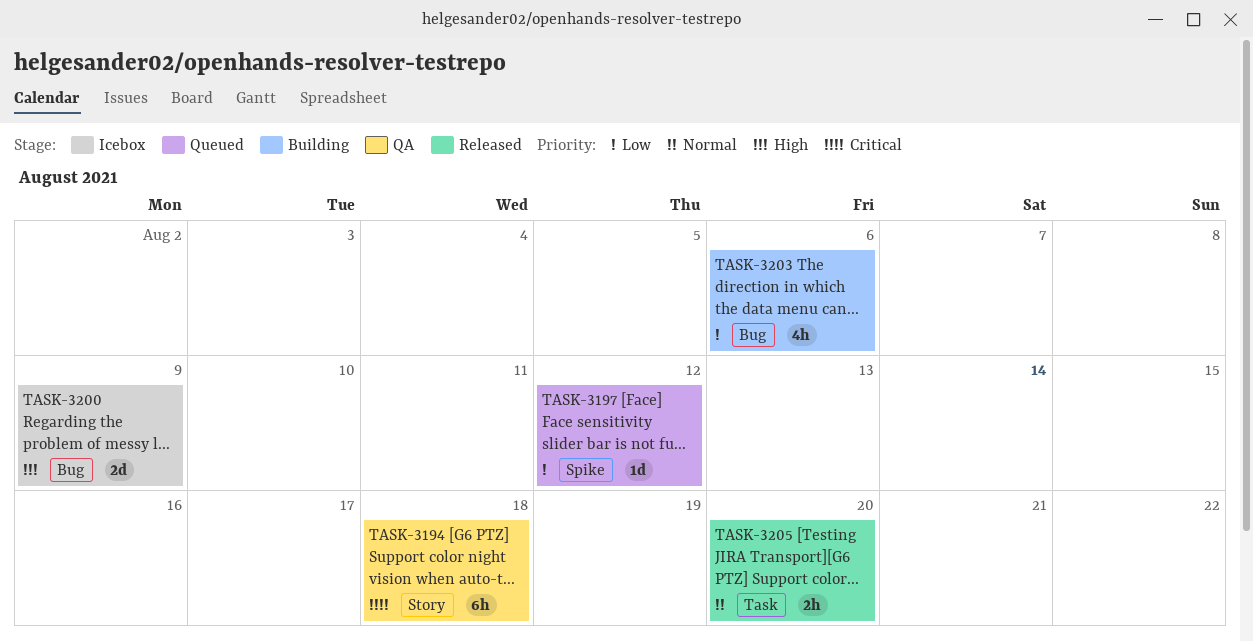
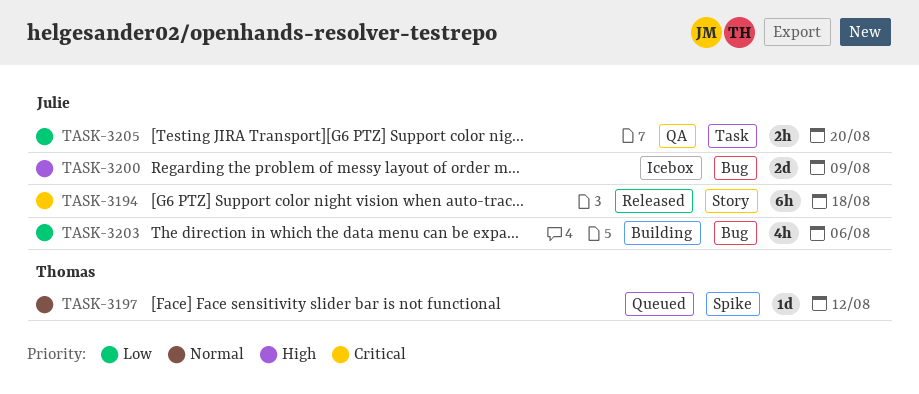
TASK-3194, status: QA -> Released
TASK-3197, priority: Low -> Normal
TASK-3205, status: Released -> QA
TASK-3205, priority: Normal -> Low

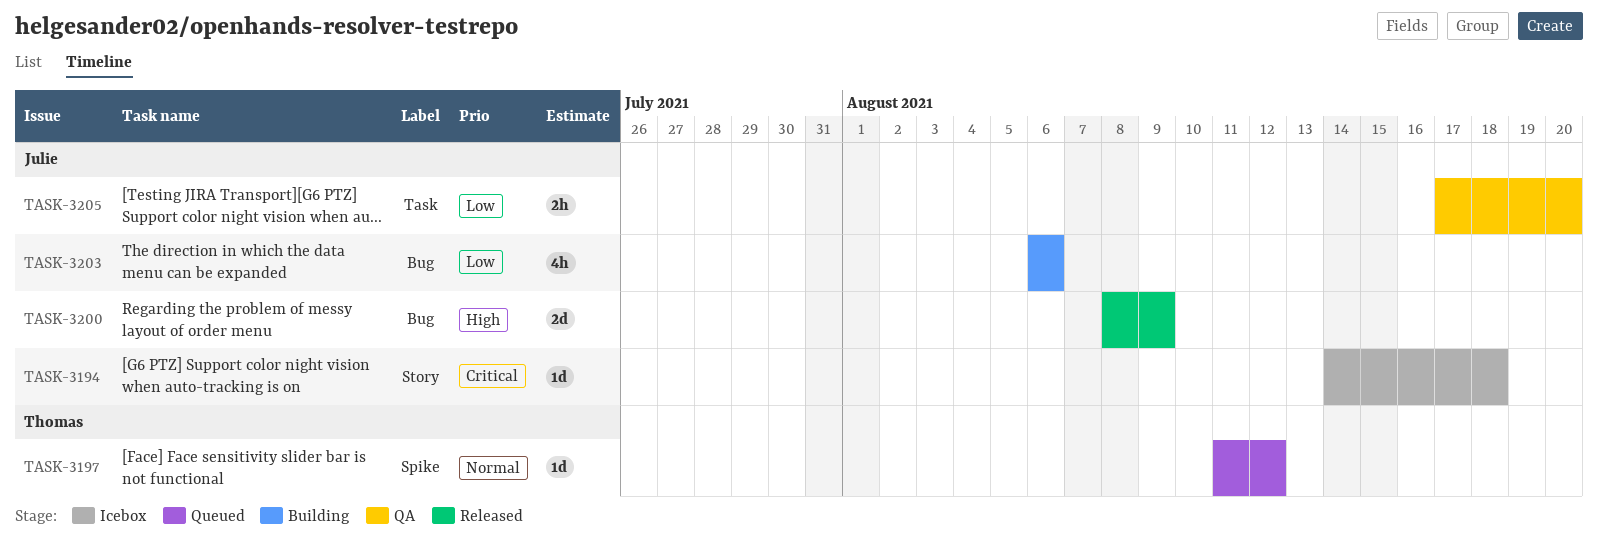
TASK-3194, status: Released -> Icebox
TASK-3194, estimate: 6h -> 1d
TASK-3200, status: Icebox -> Released

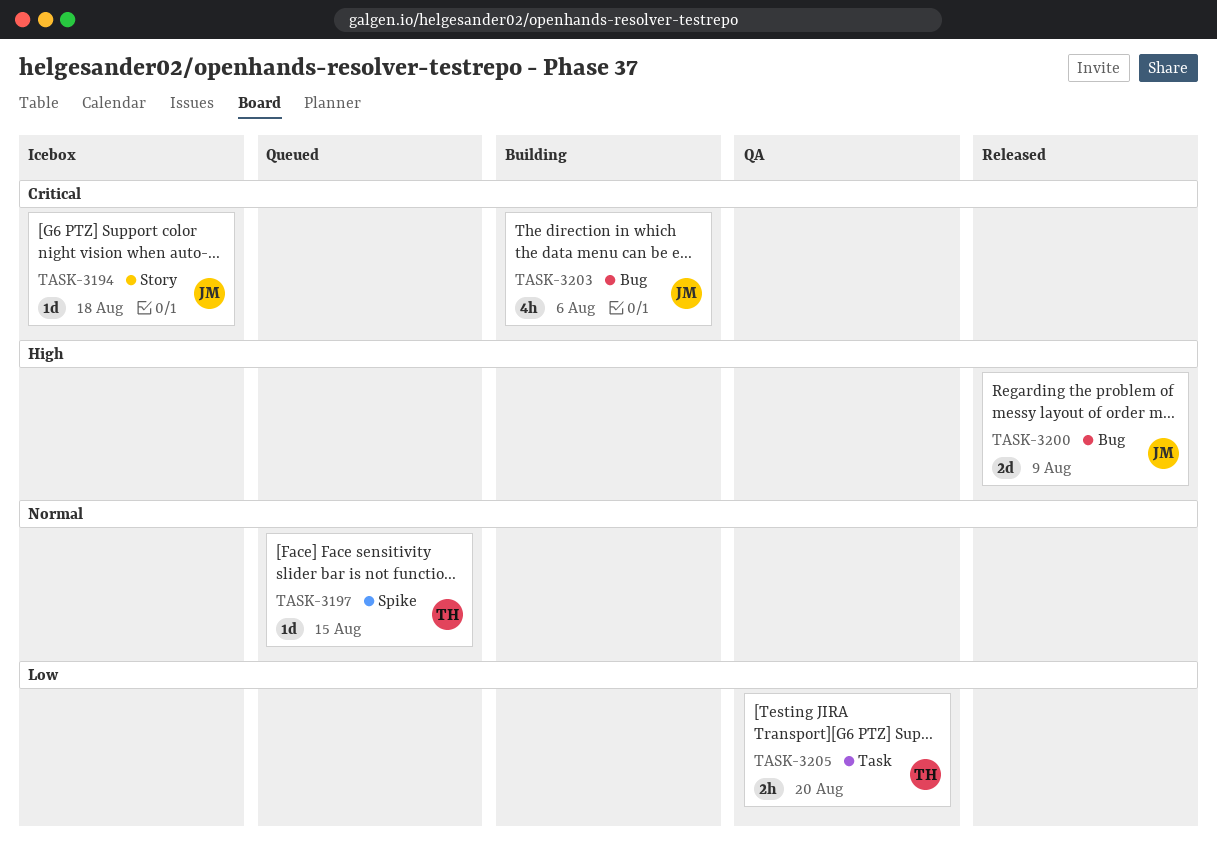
TASK-3197, due: Aug 12 -> Aug 15
TASK-3203, priority: Low -> Critical
TASK-3205, owner: Julie -> Thomas

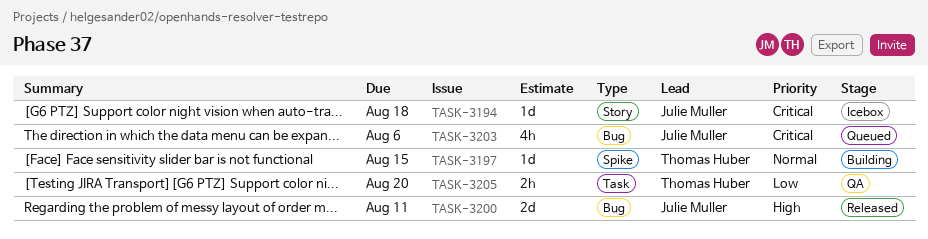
TASK-3197, status: Queued -> Building
TASK-3200, due: Aug 9 -> Aug 11
TASK-3203, status: Building -> Queued

